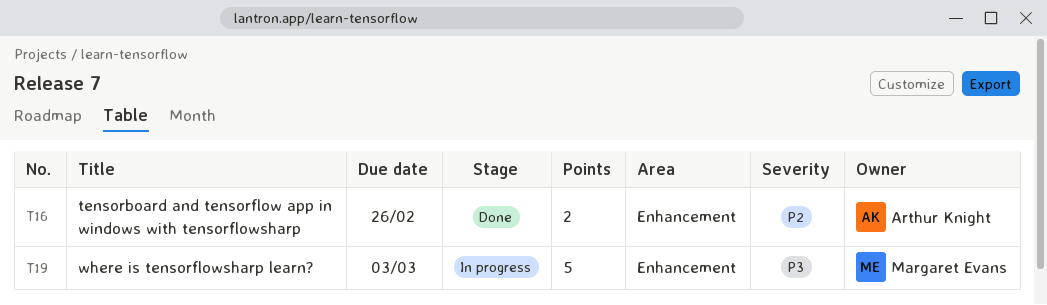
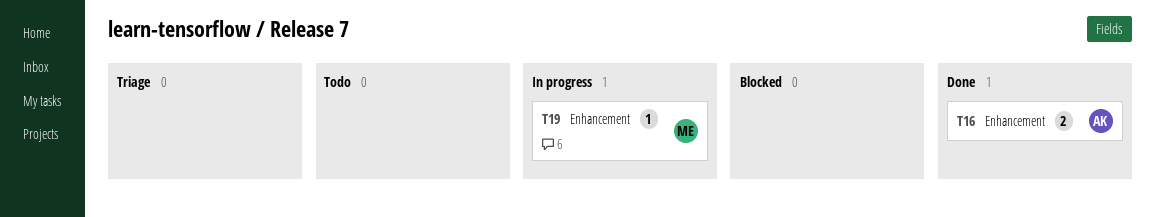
T19, estimate: 5 -> 1

